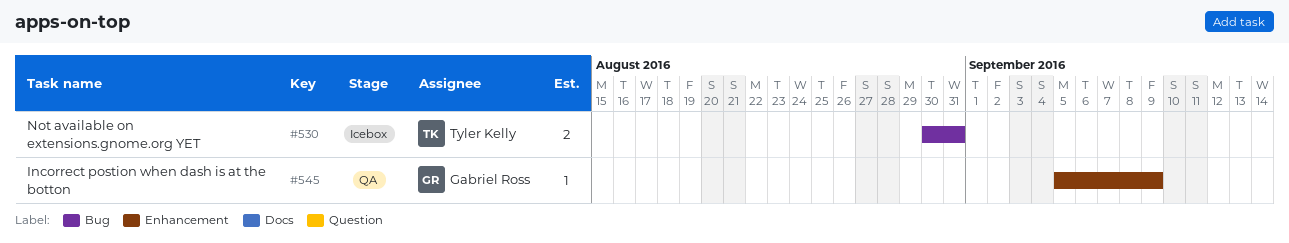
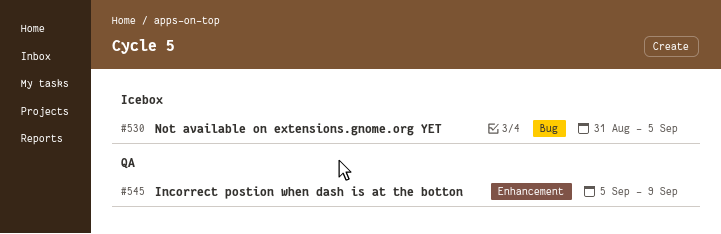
#530, start: Aug 30 -> Aug 31
#530, due: Aug 31 -> Sep 5

